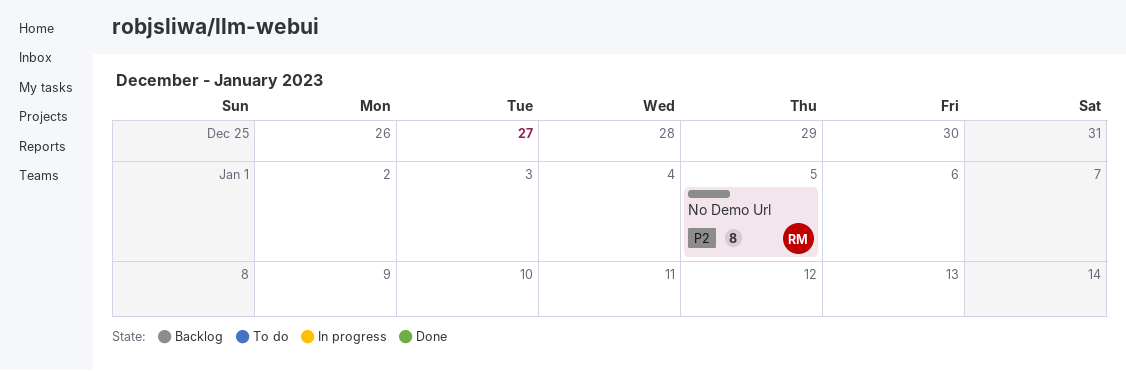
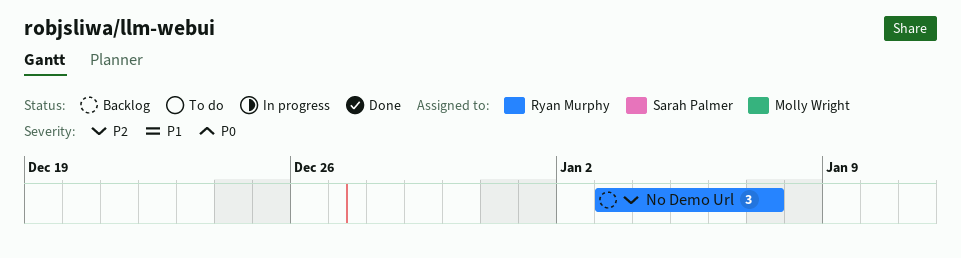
No Demo Url, estimate: 8 -> 3
No Demo Url, due: Jan 5 -> Jan 7

